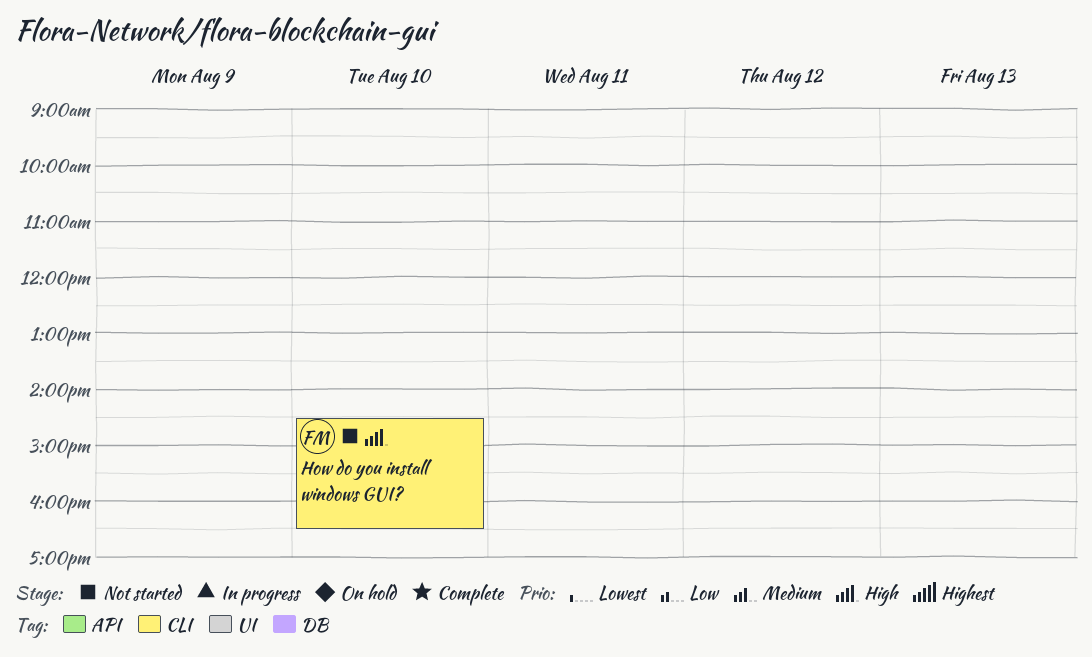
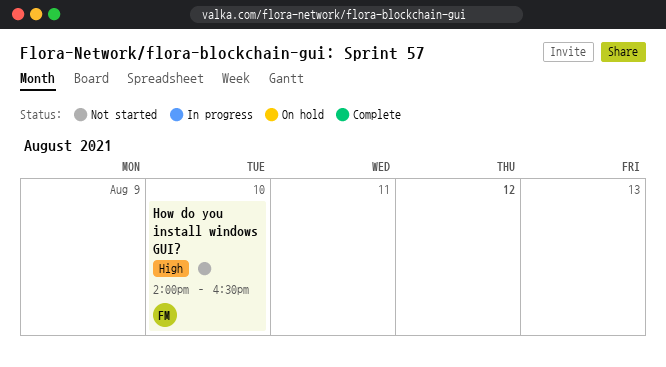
How do you install windows GUI?, begins: 14:30 -> 14:00

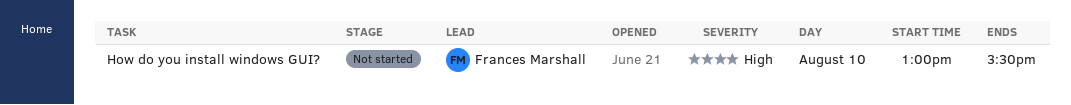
How do you install windows GUI?, begins: 14:00 -> 13:00
How do you install windows GUI?, ends: 16:30 -> 15:30

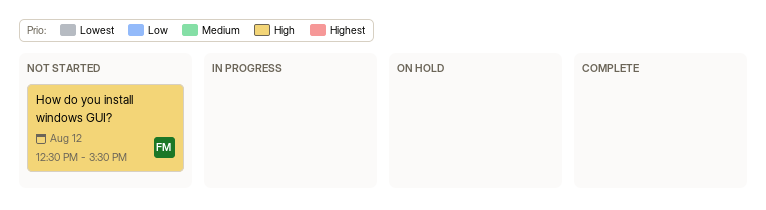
How do you install windows GUI?, day: Aug 10 -> Aug 12
How do you install windows GUI?, begins: 13:00 -> 12:30

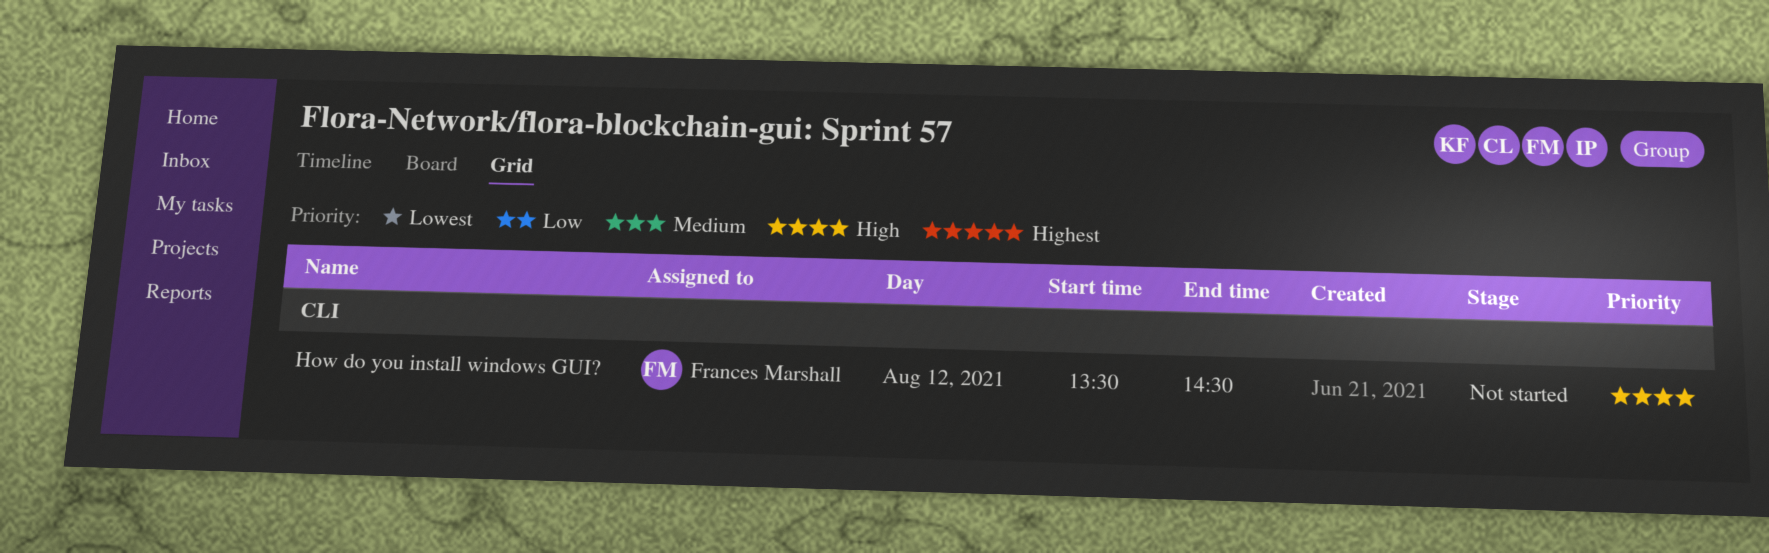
How do you install windows GUI?, begins: 12:30 -> 13:30
How do you install windows GUI?, ends: 15:30 -> 14:30

